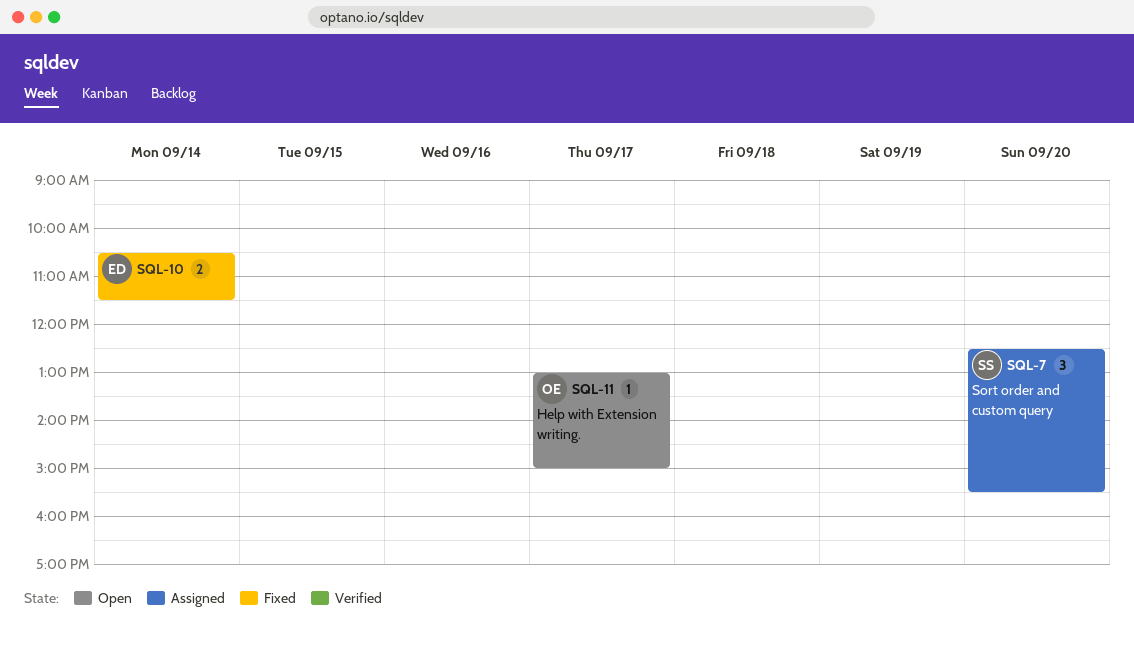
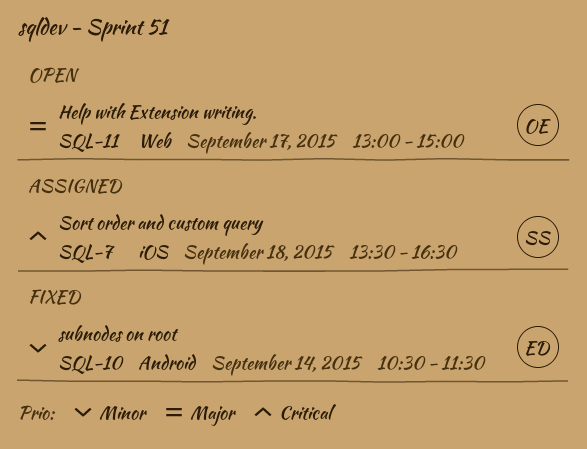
SQL-7, day: Sep 20 -> Sep 18
SQL-7, begins: 12:30 -> 13:30
SQL-7, ends: 15:30 -> 16:30

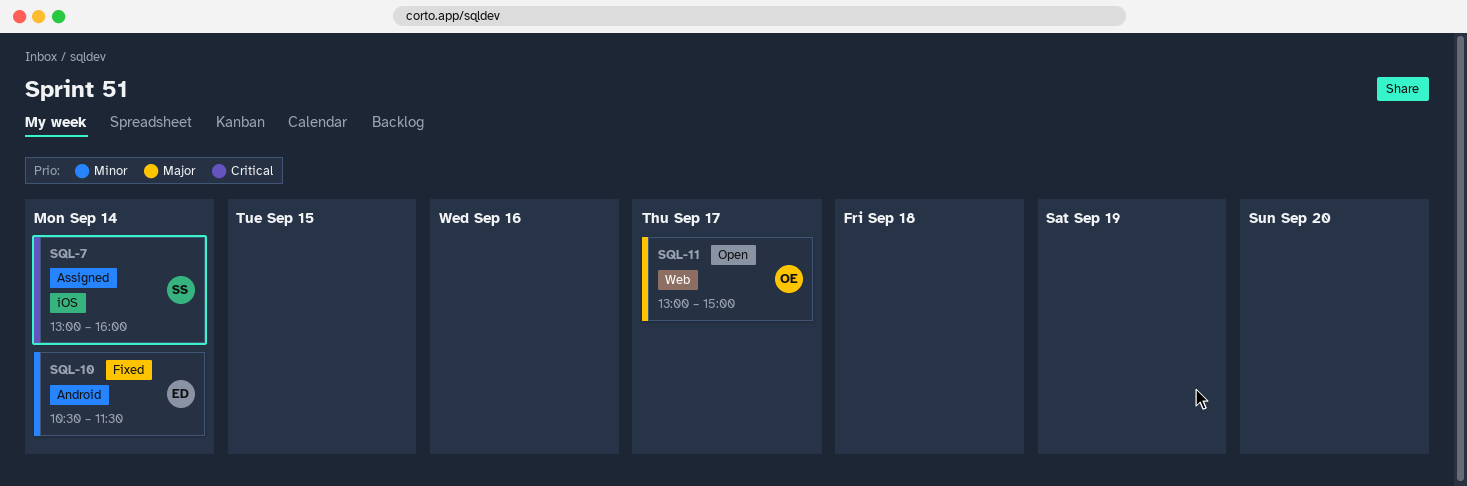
SQL-7, day: Sep 18 -> Sep 14
SQL-7, begins: 13:30 -> 13:00
SQL-7, ends: 16:30 -> 16:00

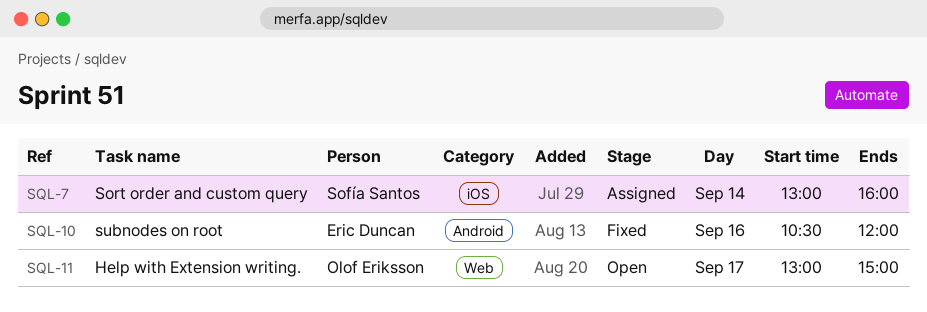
SQL-10, day: Sep 14 -> Sep 16
SQL-10, ends: 11:30 -> 12:00

